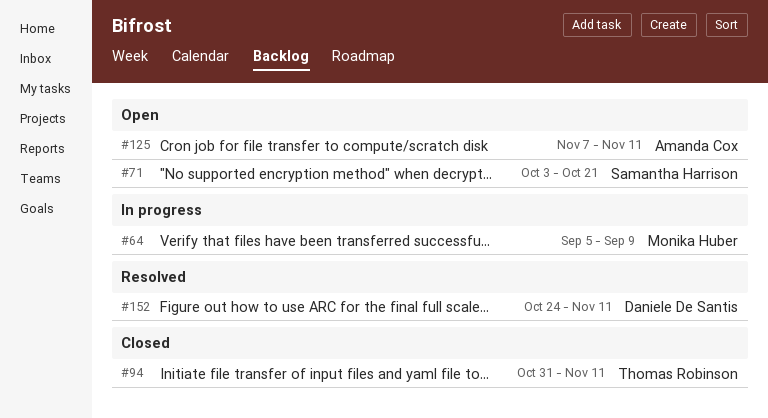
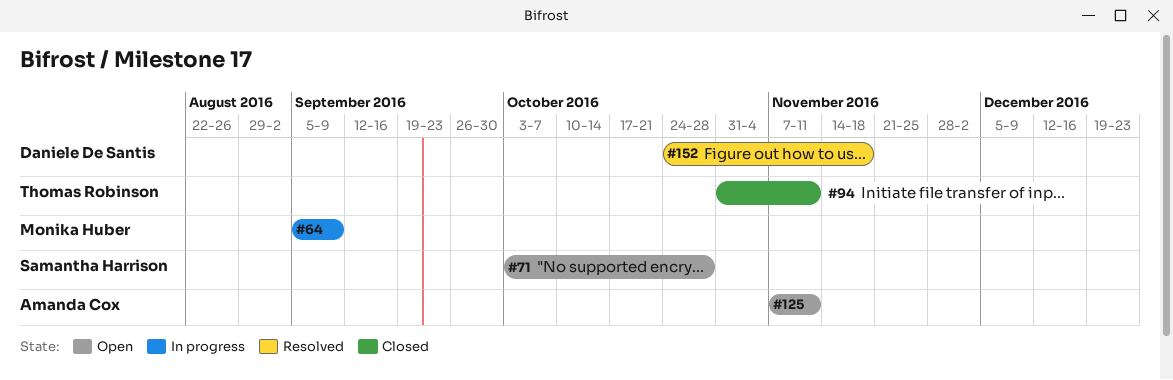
#71, due: Oct 21 -> Oct 28
#152, due: Nov 11 -> Nov 18

